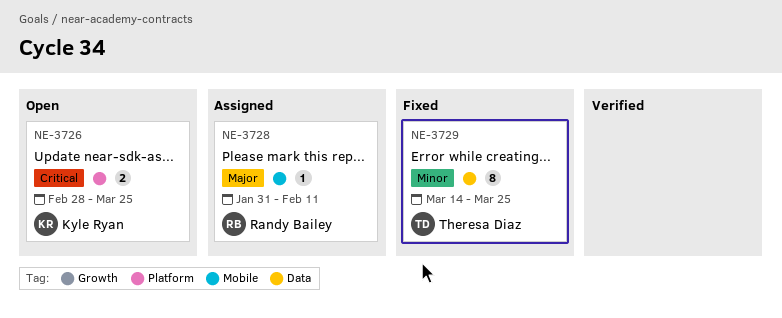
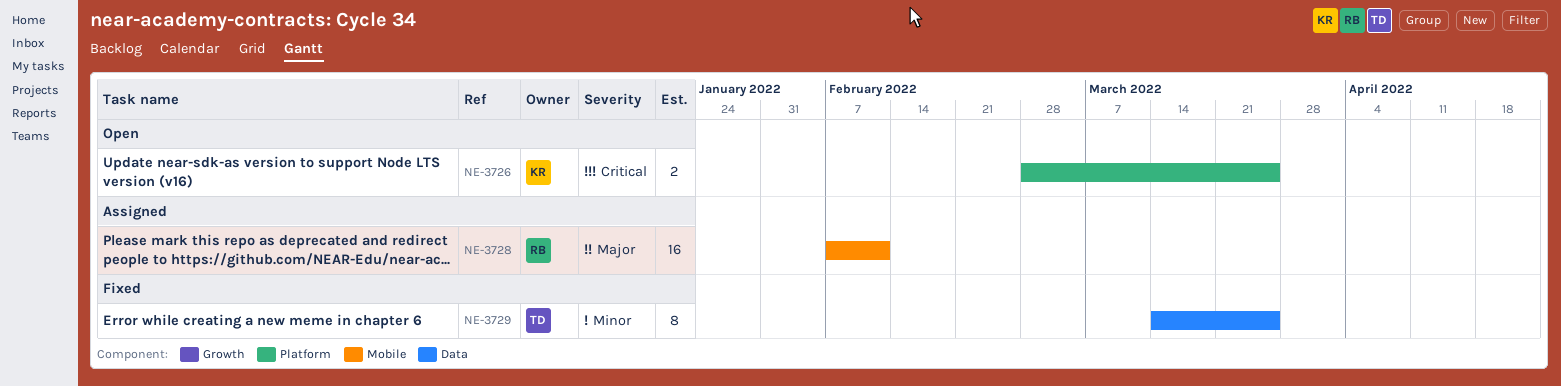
NE-3728, estimate: 1 -> 16
NE-3728, start: Jan 31 -> Feb 7

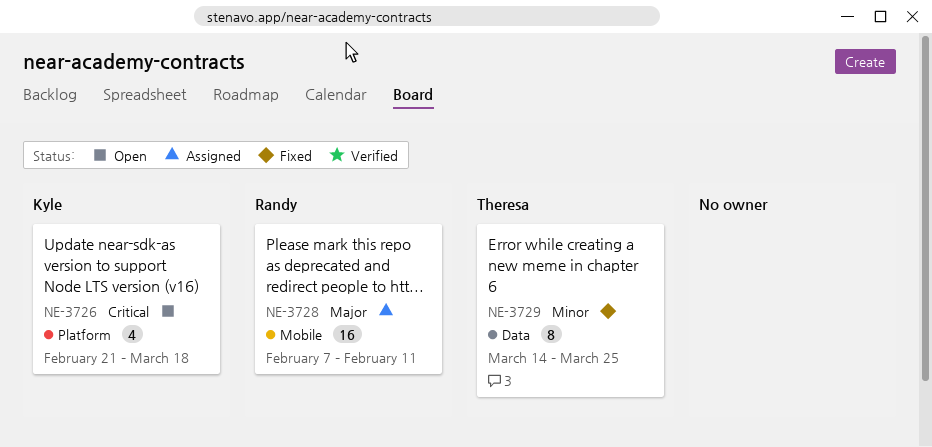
NE-3726, estimate: 2 -> 4
NE-3726, start: Feb 28 -> Feb 21
NE-3726, due: Mar 25 -> Mar 18

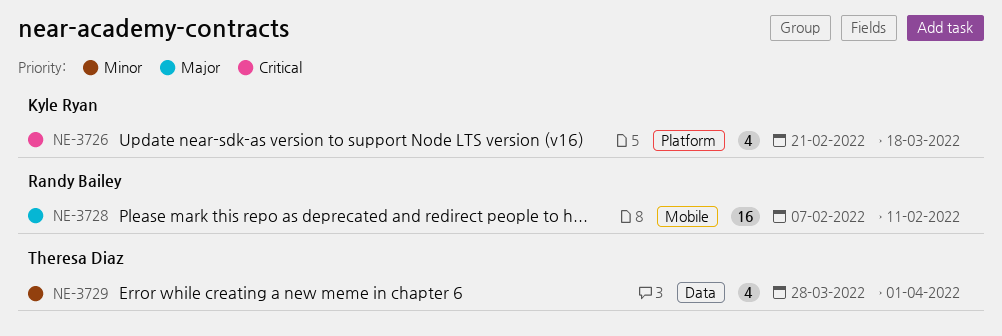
NE-3729, estimate: 8 -> 4
NE-3729, start: Mar 14 -> Mar 28
NE-3729, due: Mar 25 -> Apr 1

